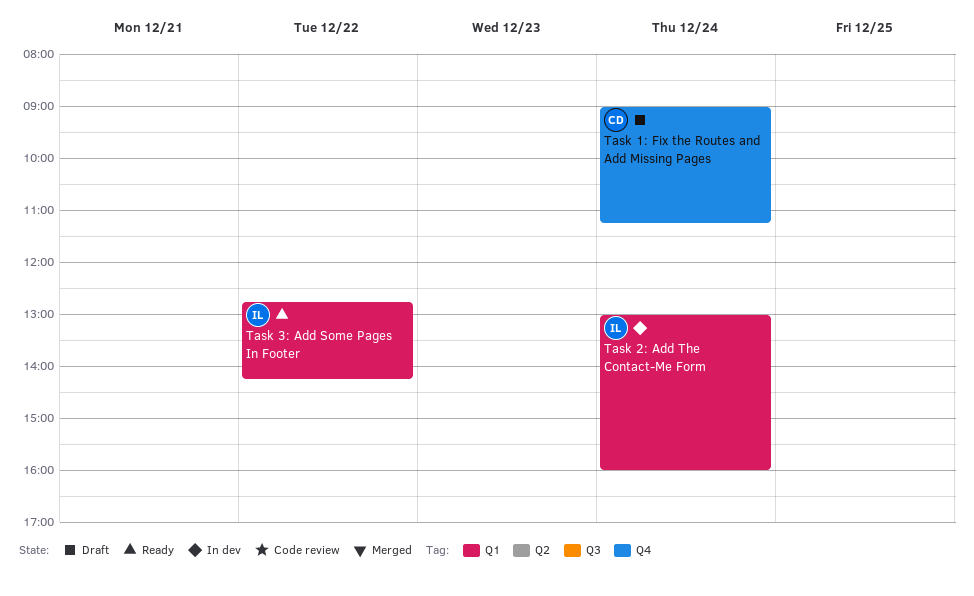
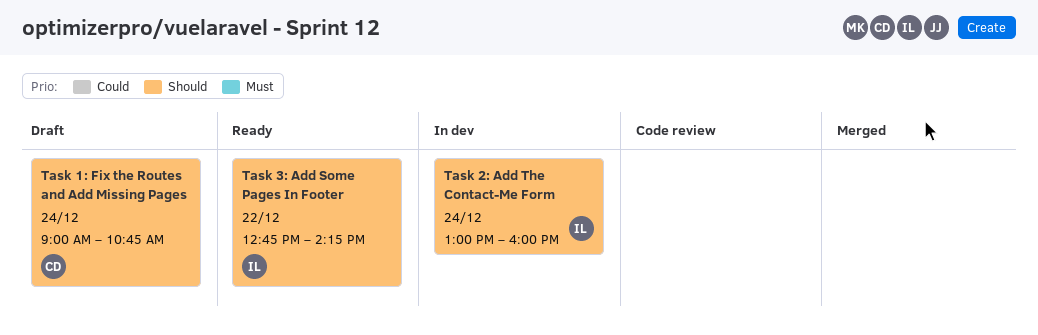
Task 1: Fix the Routes and Add Missing Pages, ends: 11:15 -> 10:45

